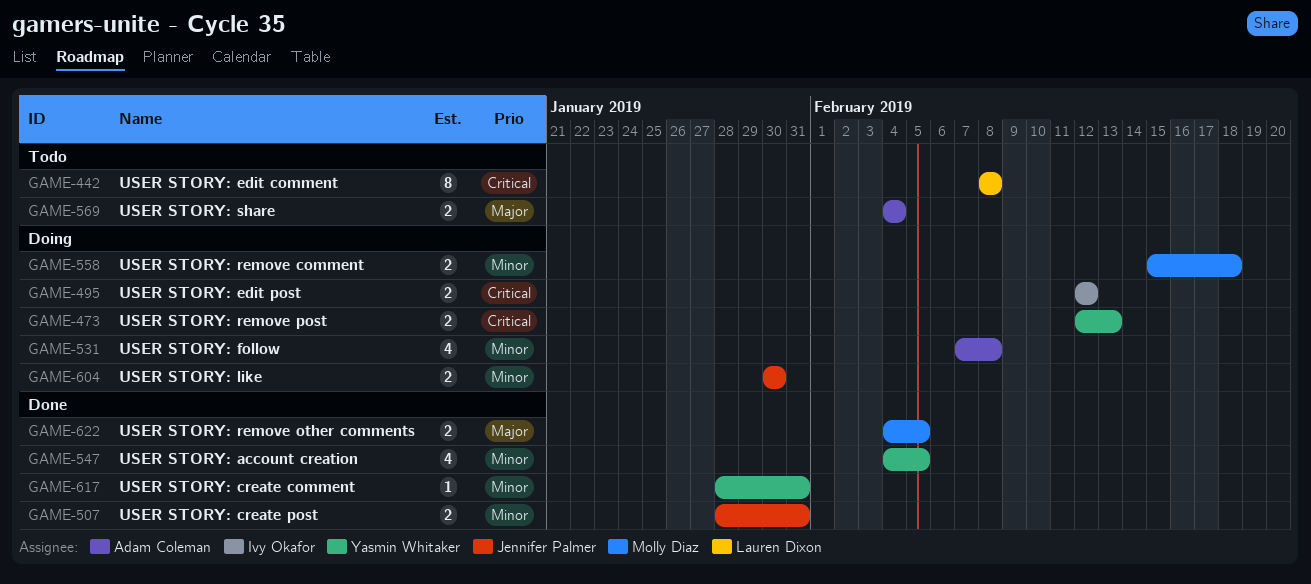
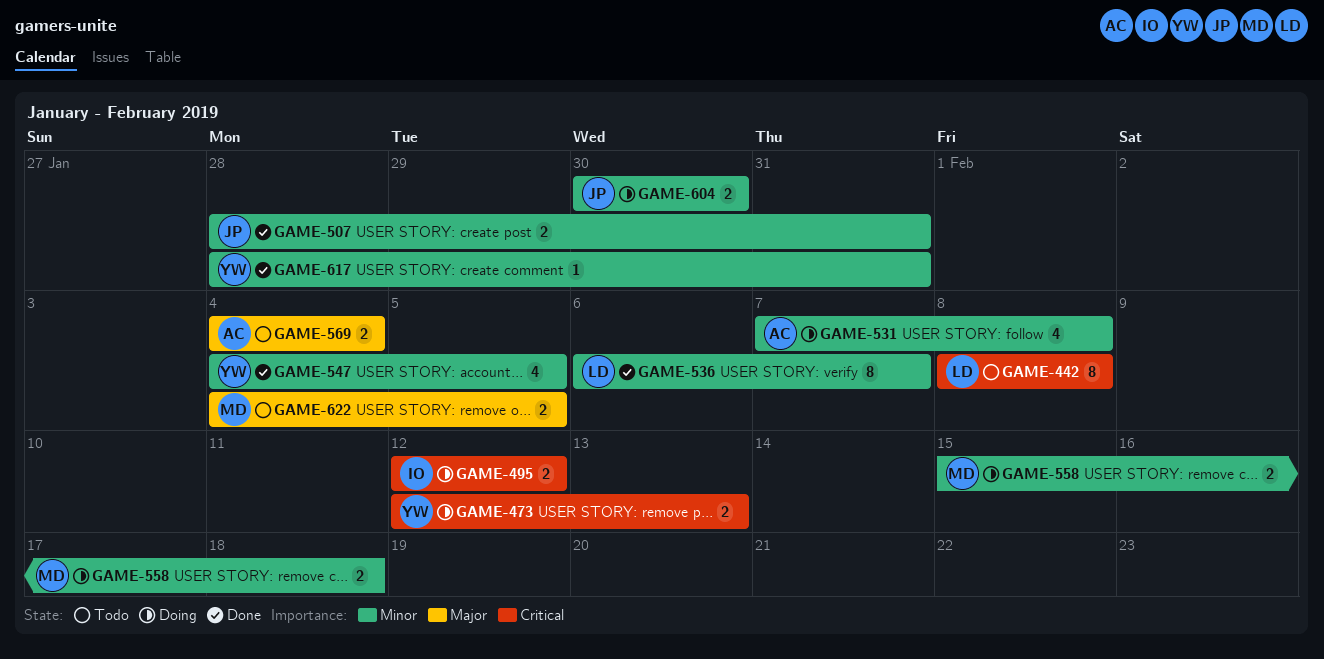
GAME-536: none -> present
GAME-622, status: Done -> Todo

